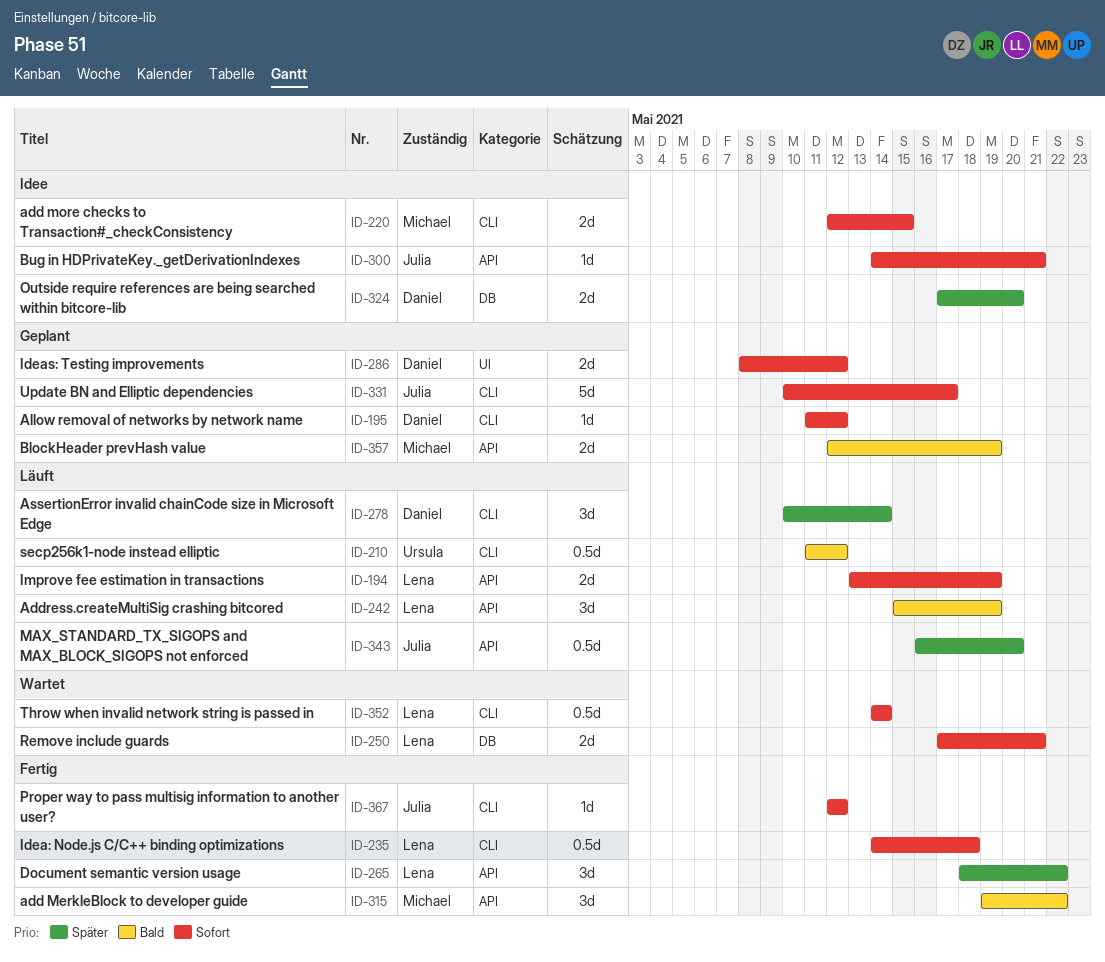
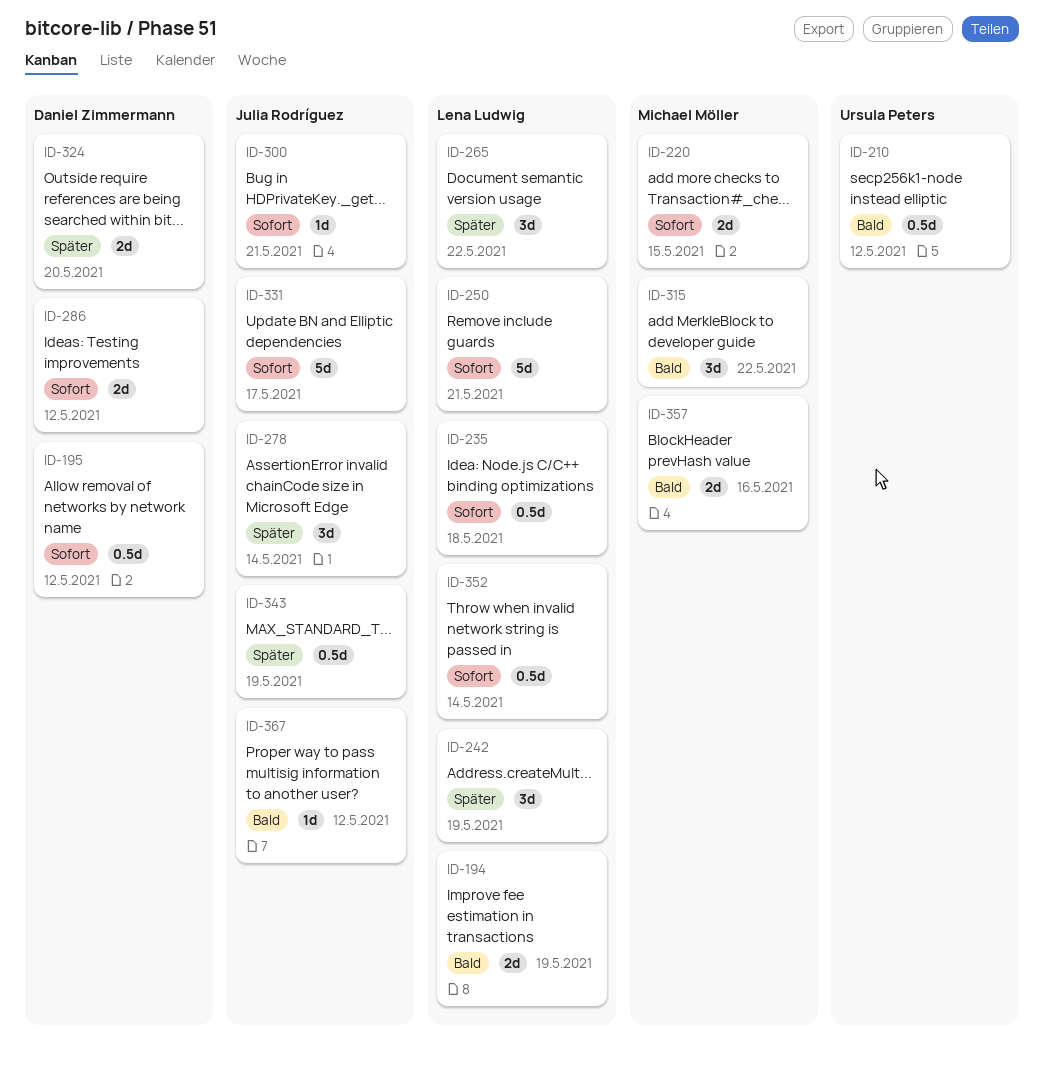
ID-194, priority: Sofort -> Bald
ID-195, estimate: 1d -> 0.5d
ID-242, priority: Bald -> Später
ID-250, estimate: 2d -> 5d
ID-278, owner: Daniel Zimmermann -> Julia Rodríguez
ID-343, due: May 20 -> May 19
ID-357, due: May 19 -> May 16
ID-367, priority: Sofort -> Bald

